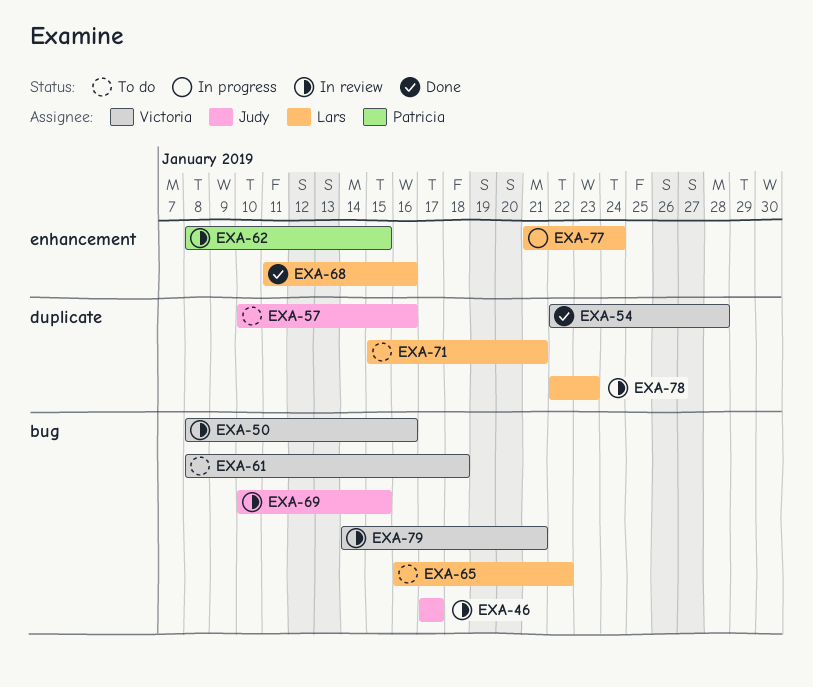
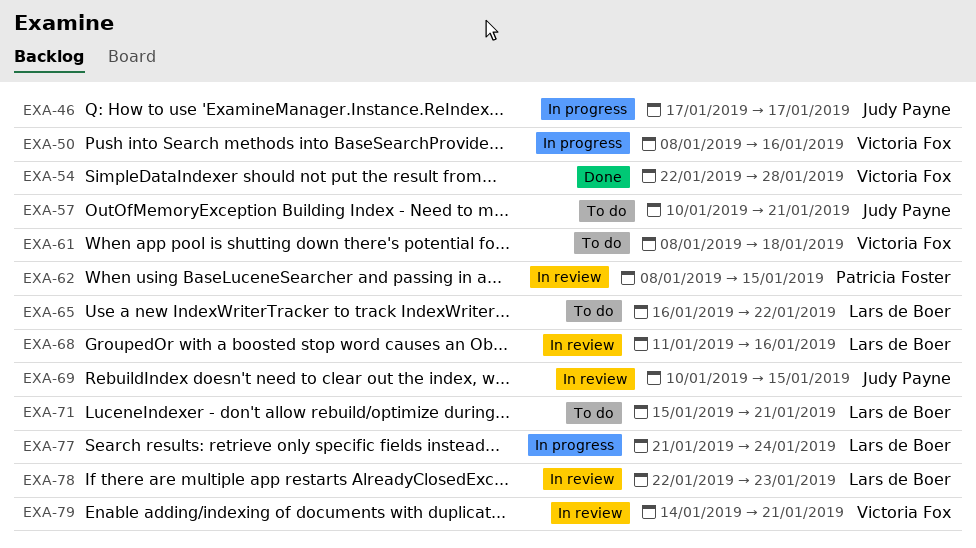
EXA-46, status: In review -> In progress
EXA-50, status: In review -> In progress
EXA-57, due: Jan 16 -> Jan 21
EXA-68, status: Done -> In review

